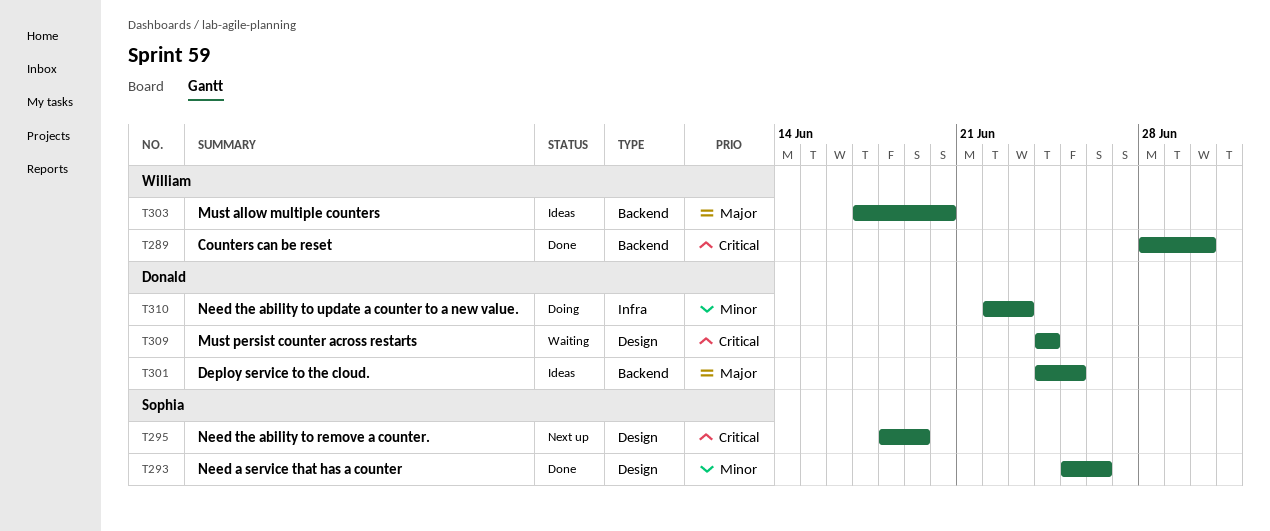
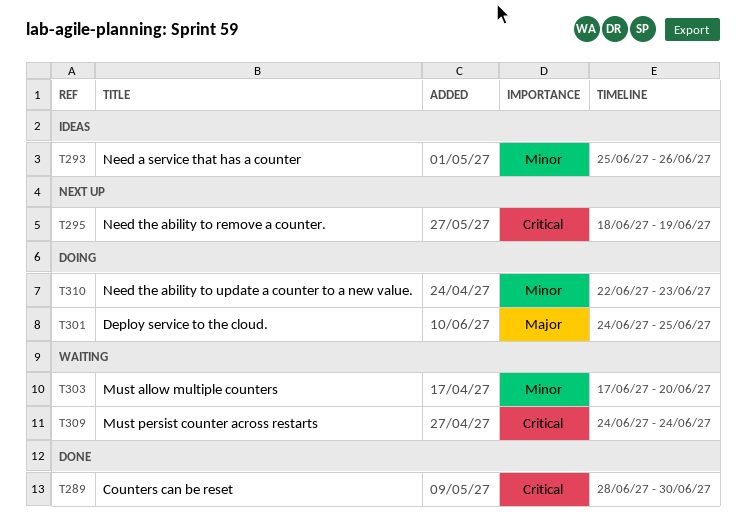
T293, status: Done -> Ideas
T301, status: Ideas -> Doing
T303, status: Ideas -> Waiting
T303, priority: Major -> Minor

